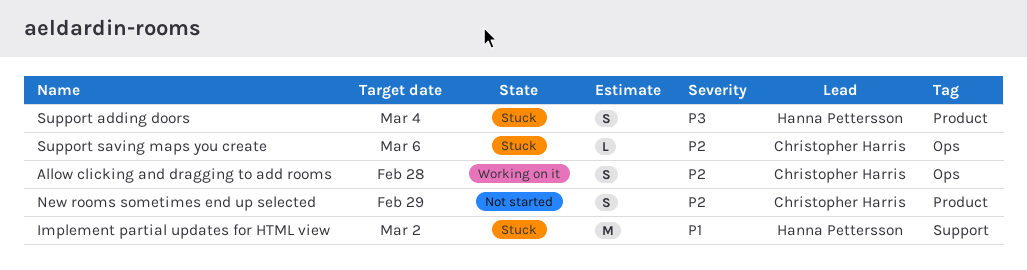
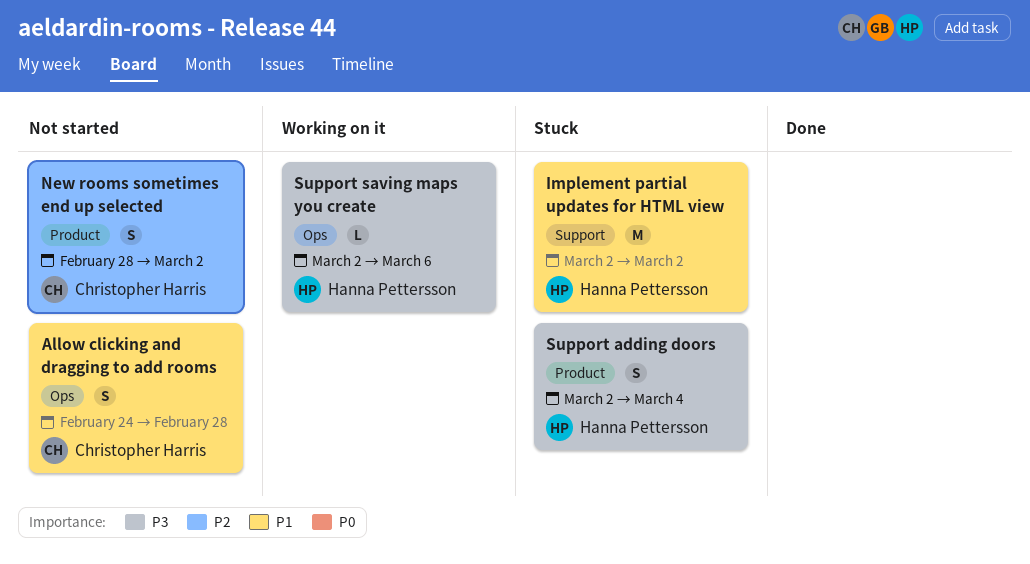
Allow clicking and dragging to add rooms, status: Working on it -> Not started
Allow clicking and dragging to add rooms, priority: P2 -> P1
New rooms sometimes end up selected, due: Feb 29 -> Mar 2
Support saving maps you create, status: Stuck -> Working on it
Support saving maps you create, owner: Christopher Harris -> Hanna Pettersson
Support saving maps you create, priority: P2 -> P3

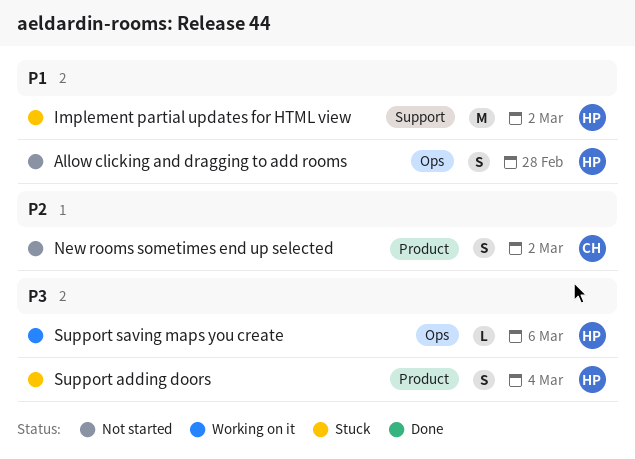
Allow clicking and dragging to add rooms, owner: Christopher Harris -> Hanna Pettersson

